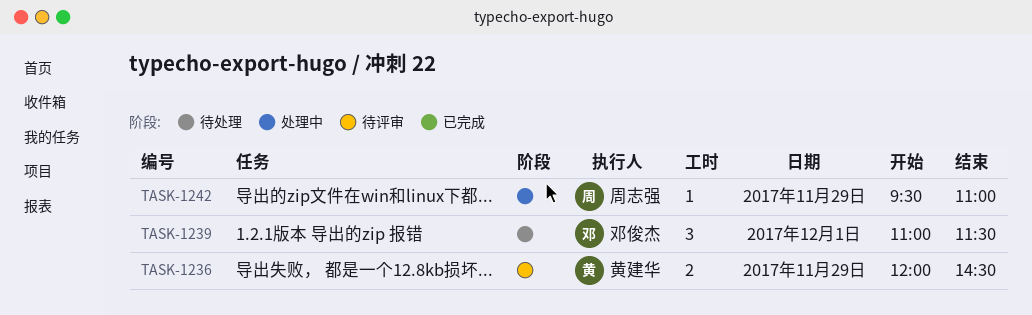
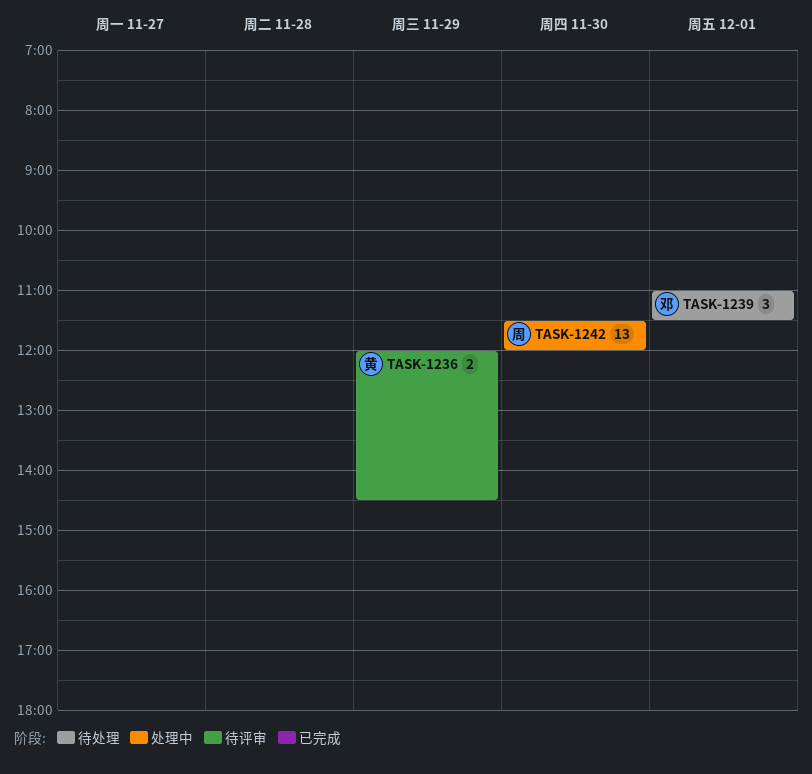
TASK-1242, estimate: 1 -> 13
TASK-1242, day: Nov 29 -> Nov 30
TASK-1242, begins: 09:30 -> 11:30
TASK-1242, ends: 11:00 -> 12:00

